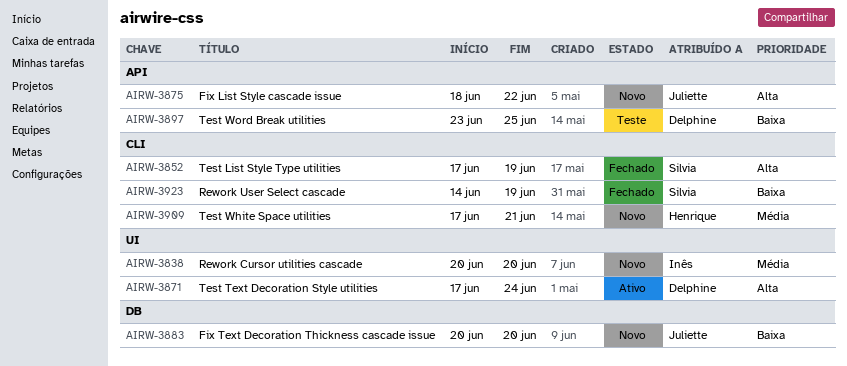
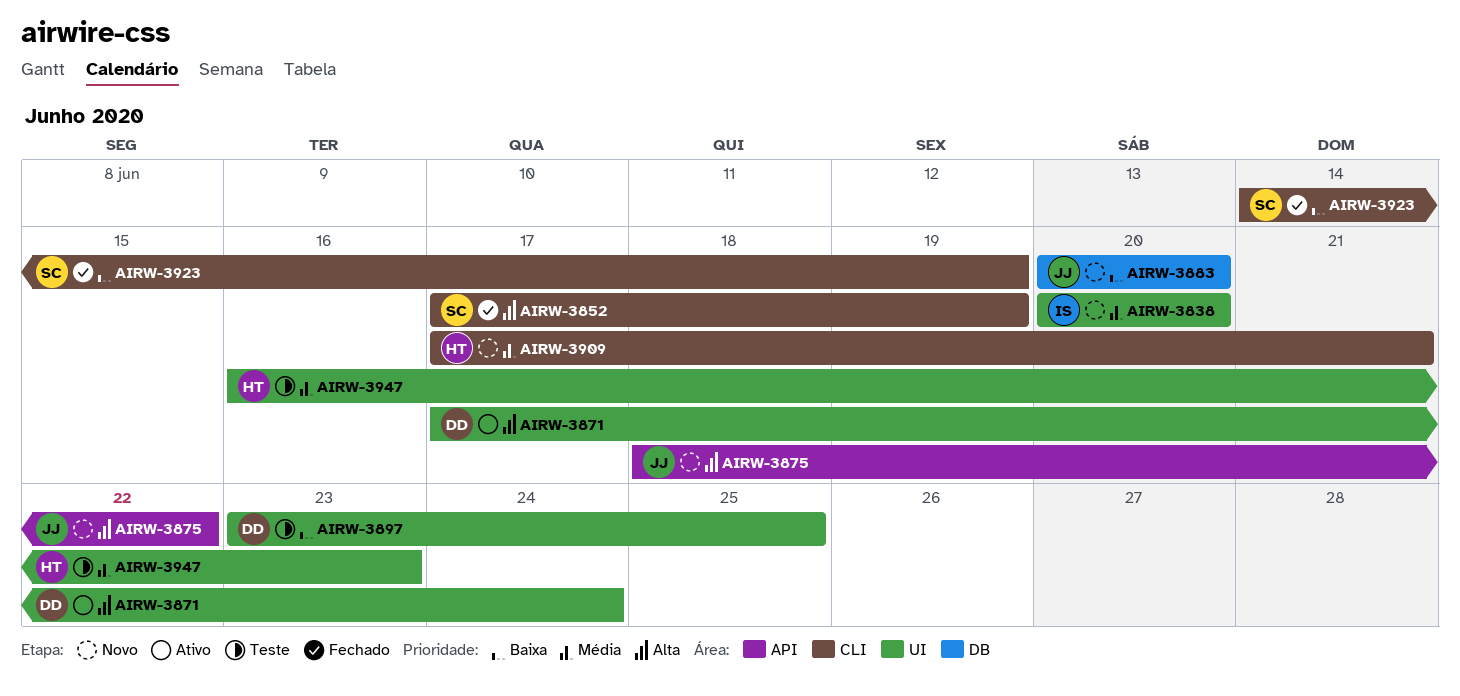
AIRW-3897, label: API -> UI
AIRW-3947: none -> present

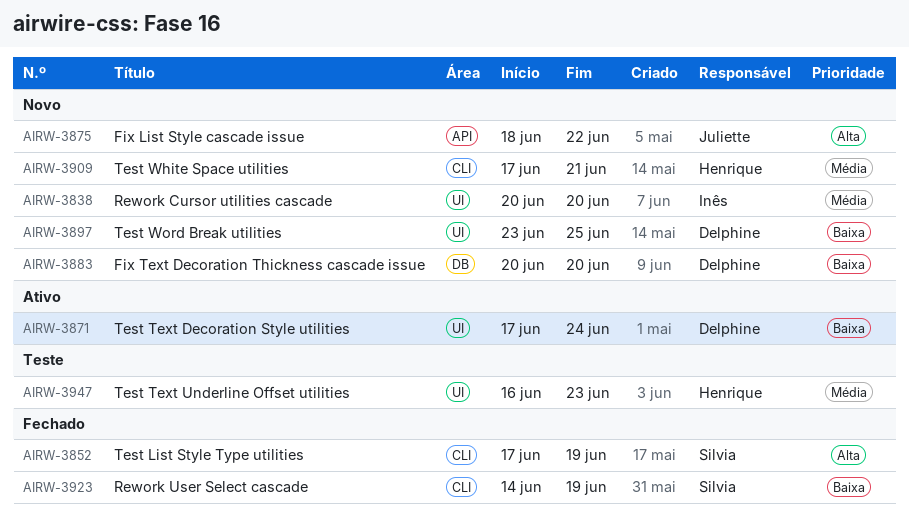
AIRW-3871, priority: Alta -> Baixa
AIRW-3883, owner: Juliette -> Delphine
AIRW-3897, status: Teste -> Novo

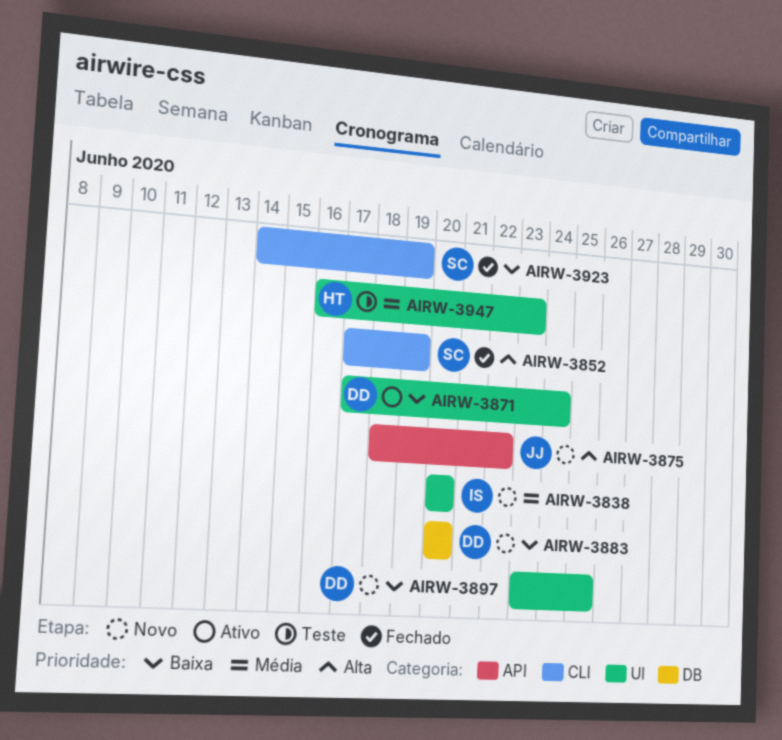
AIRW-3909: present -> none

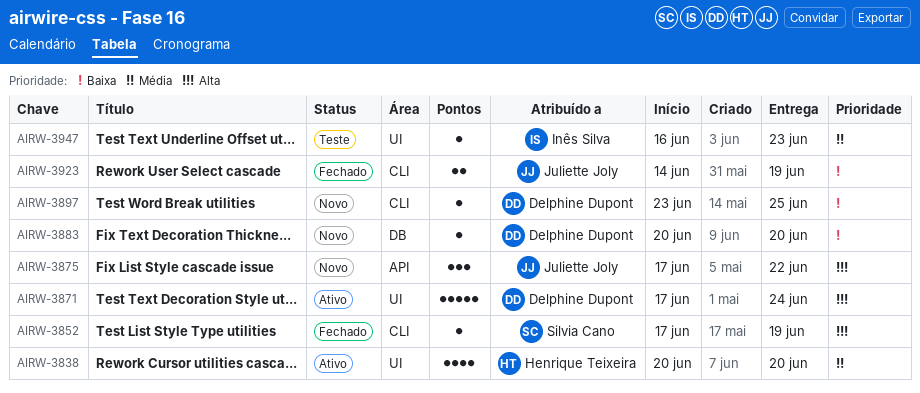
AIRW-3838, status: Novo -> Ativo
AIRW-3838, owner: Inês Silva -> Henrique Teixeira
AIRW-3871, priority: Baixa -> Alta
AIRW-3875, start: Jun 18 -> Jun 17
AIRW-3897, label: UI -> CLI
AIRW-3923, owner: Silvia Cano -> Juliette Joly
AIRW-3947, owner: Henrique Teixeira -> Inês Silva

